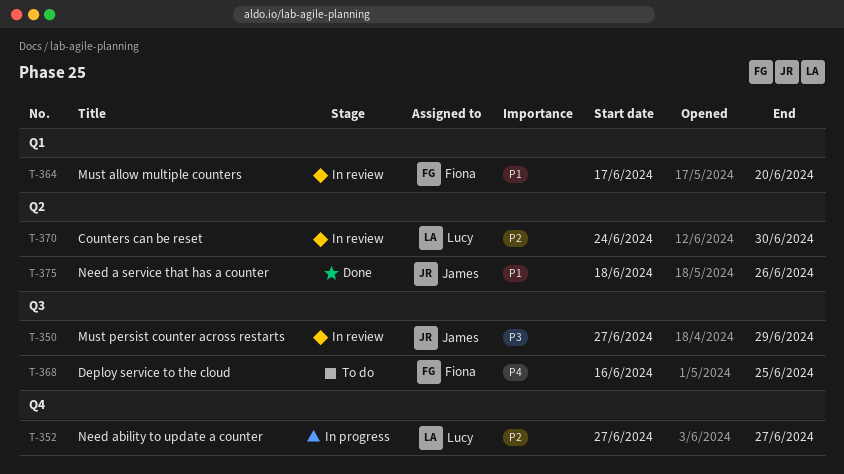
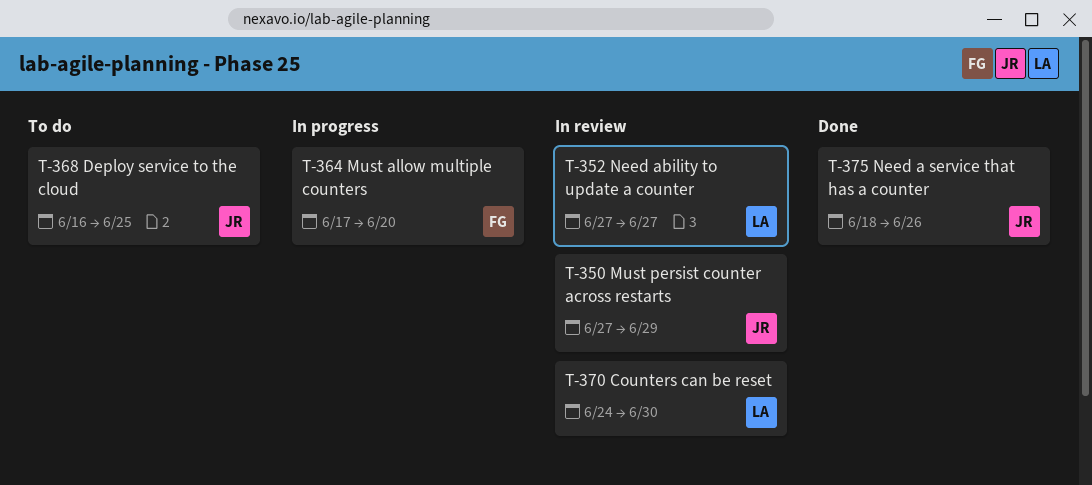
T-352, status: In progress -> In review
T-364, status: In review -> In progress
T-368, owner: Fiona -> James

